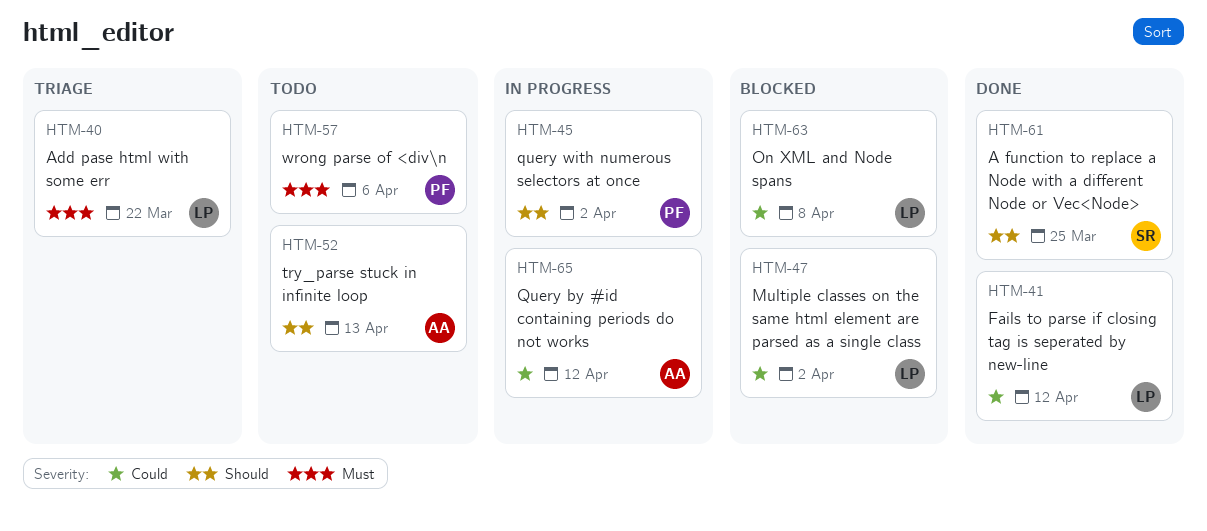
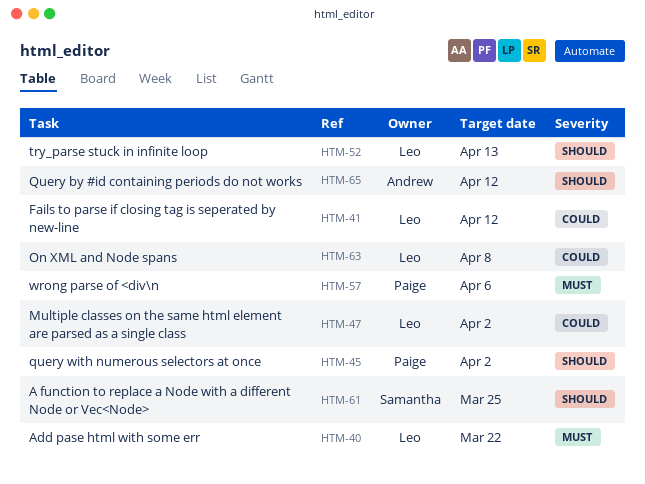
HTM-52, owner: Andrew -> Leo
HTM-65, priority: Could -> Should

